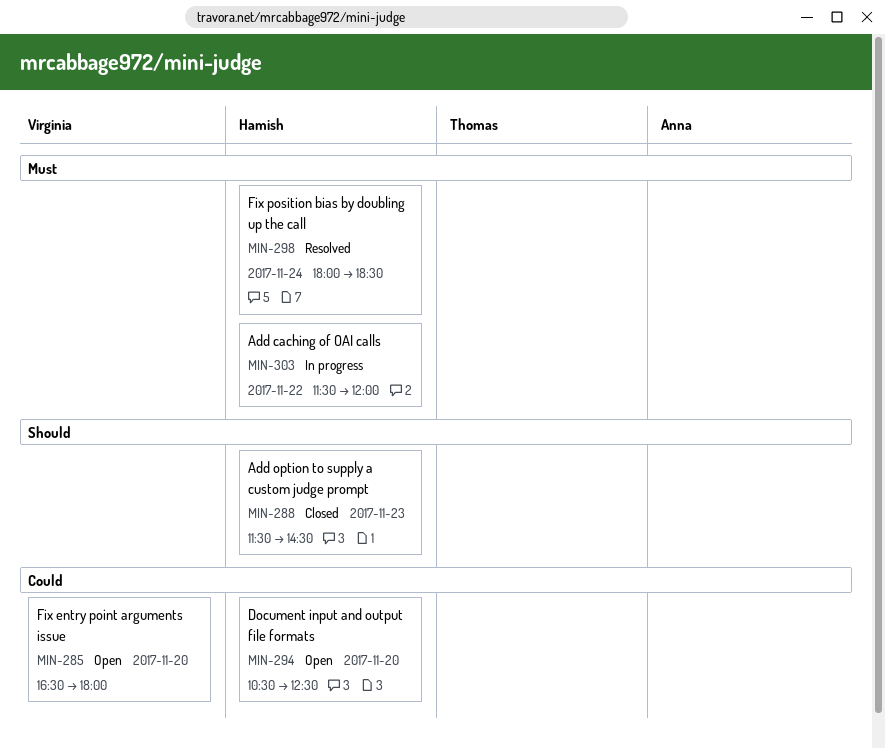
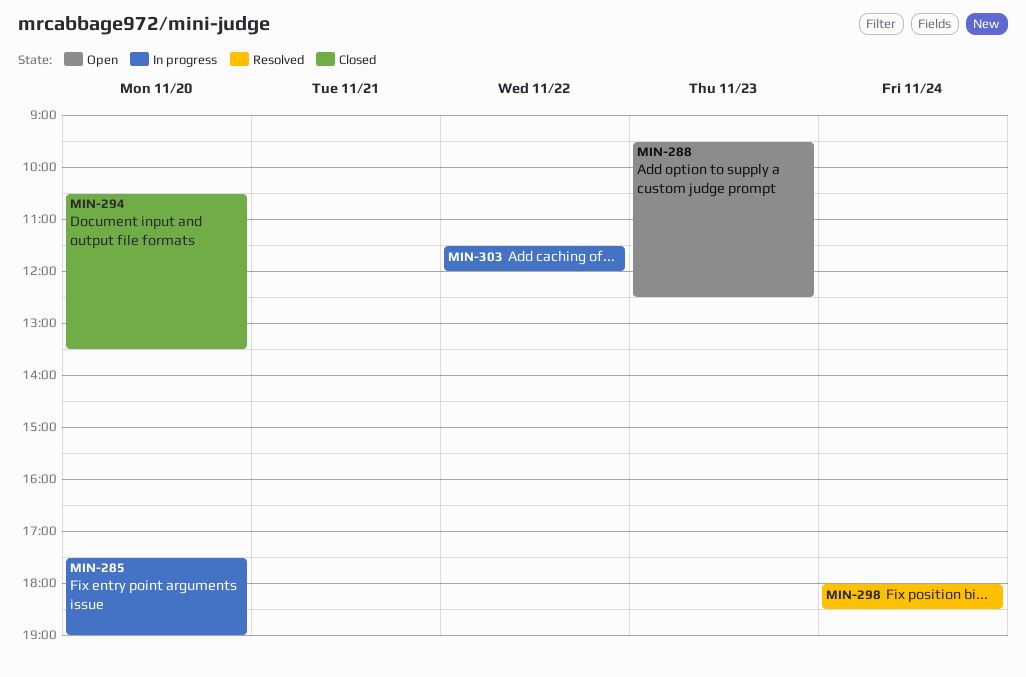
MIN-285, status: Open -> In progress
MIN-285, begins: 16:30 -> 17:30
MIN-285, ends: 18:00 -> 19:00
MIN-288, status: Closed -> Open
MIN-288, begins: 11:30 -> 09:30
MIN-288, ends: 14:30 -> 12:30
MIN-294, status: Open -> Closed
MIN-294, ends: 12:30 -> 13:30

